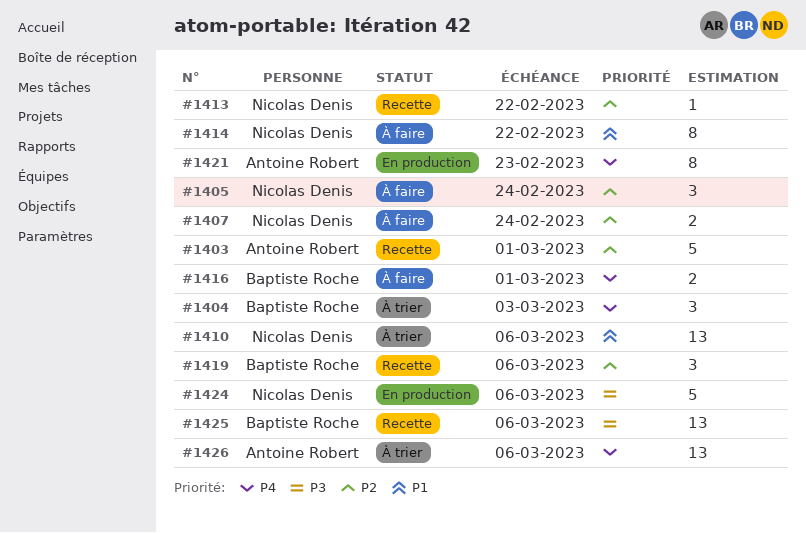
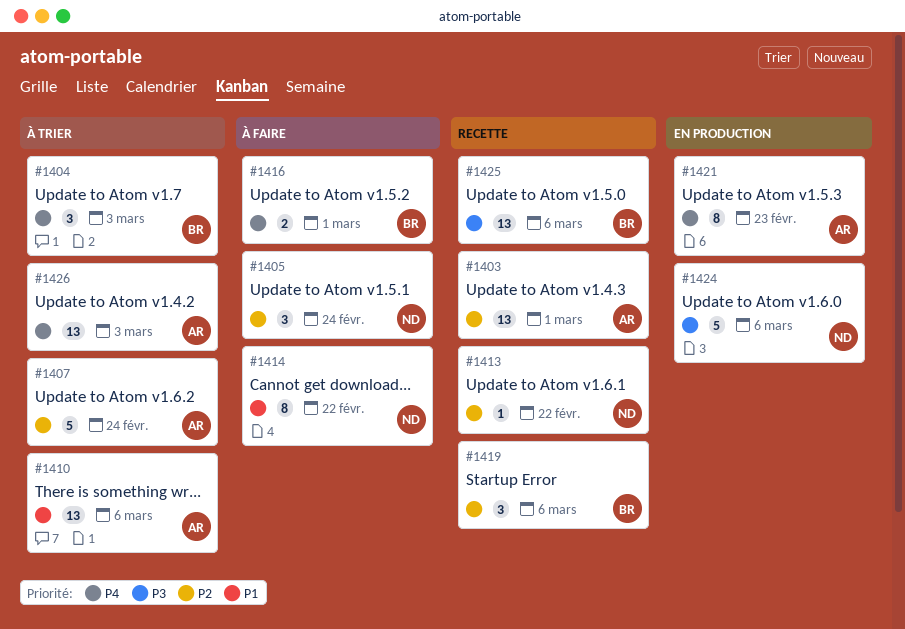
#1403, estimate: 5 -> 13
#1407, status: À faire -> À trier
#1407, owner: Nicolas Denis -> Antoine Robert
#1407, estimate: 2 -> 5
#1410, owner: Nicolas Denis -> Antoine Robert
#1426, due: Mar 6 -> Mar 3

